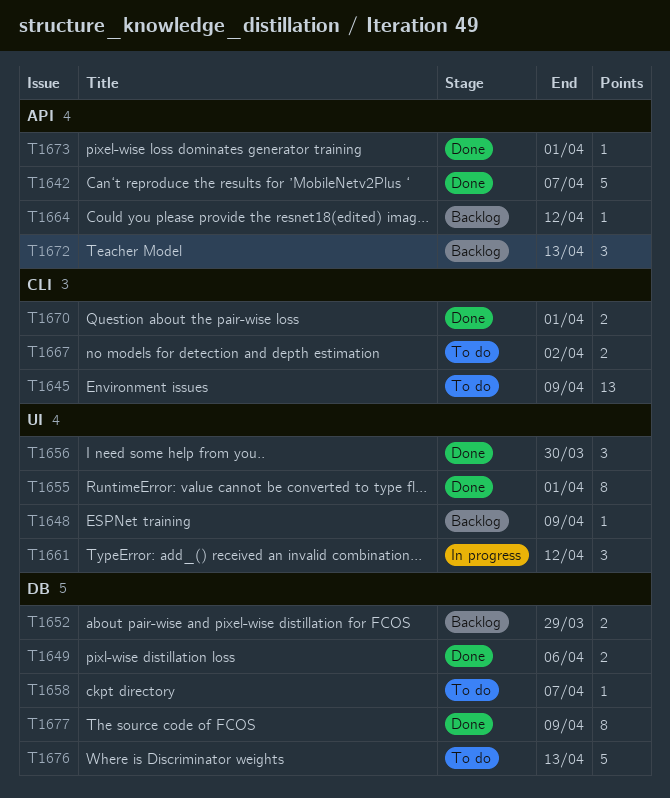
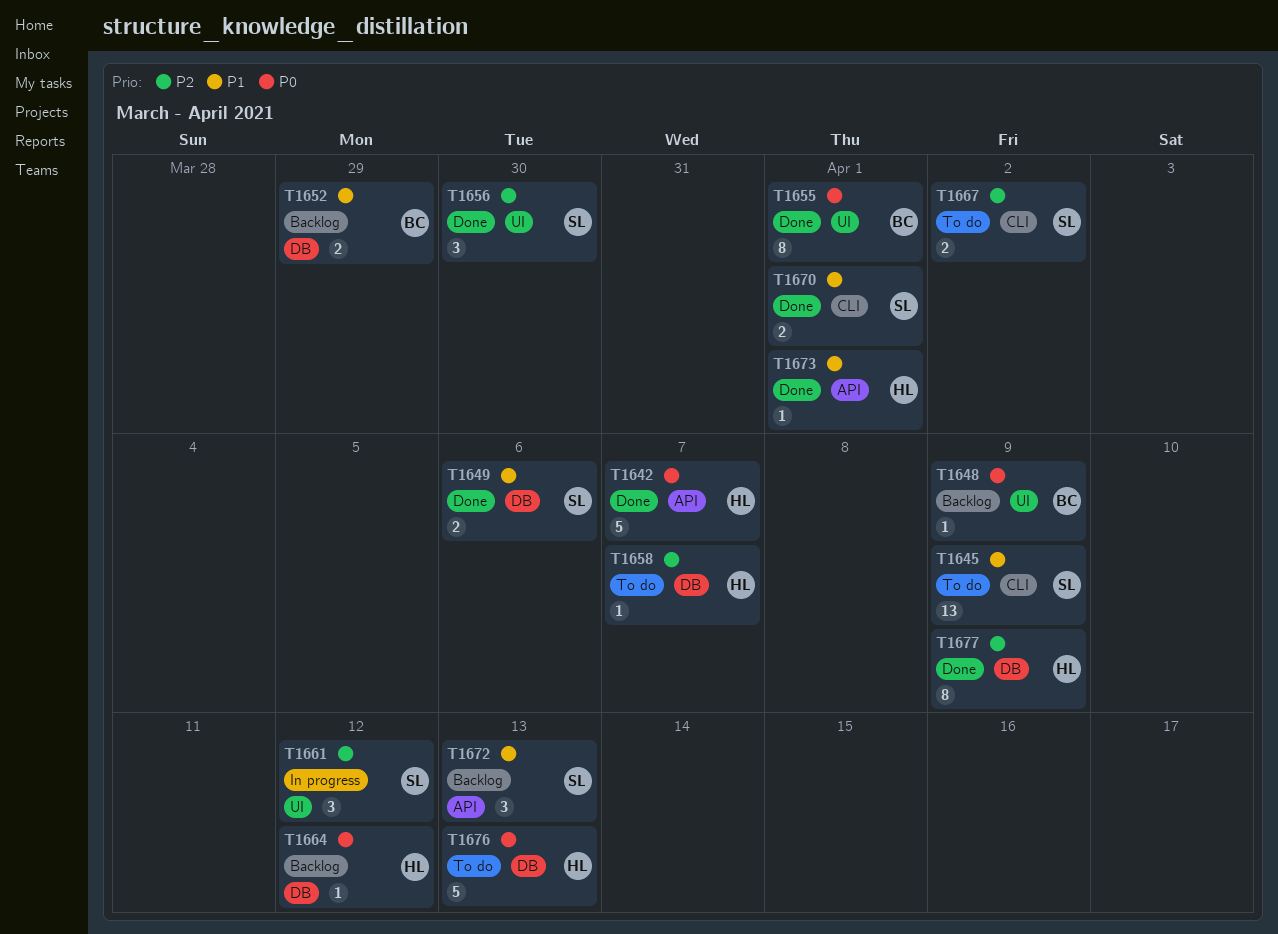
T1664, label: API -> DB

